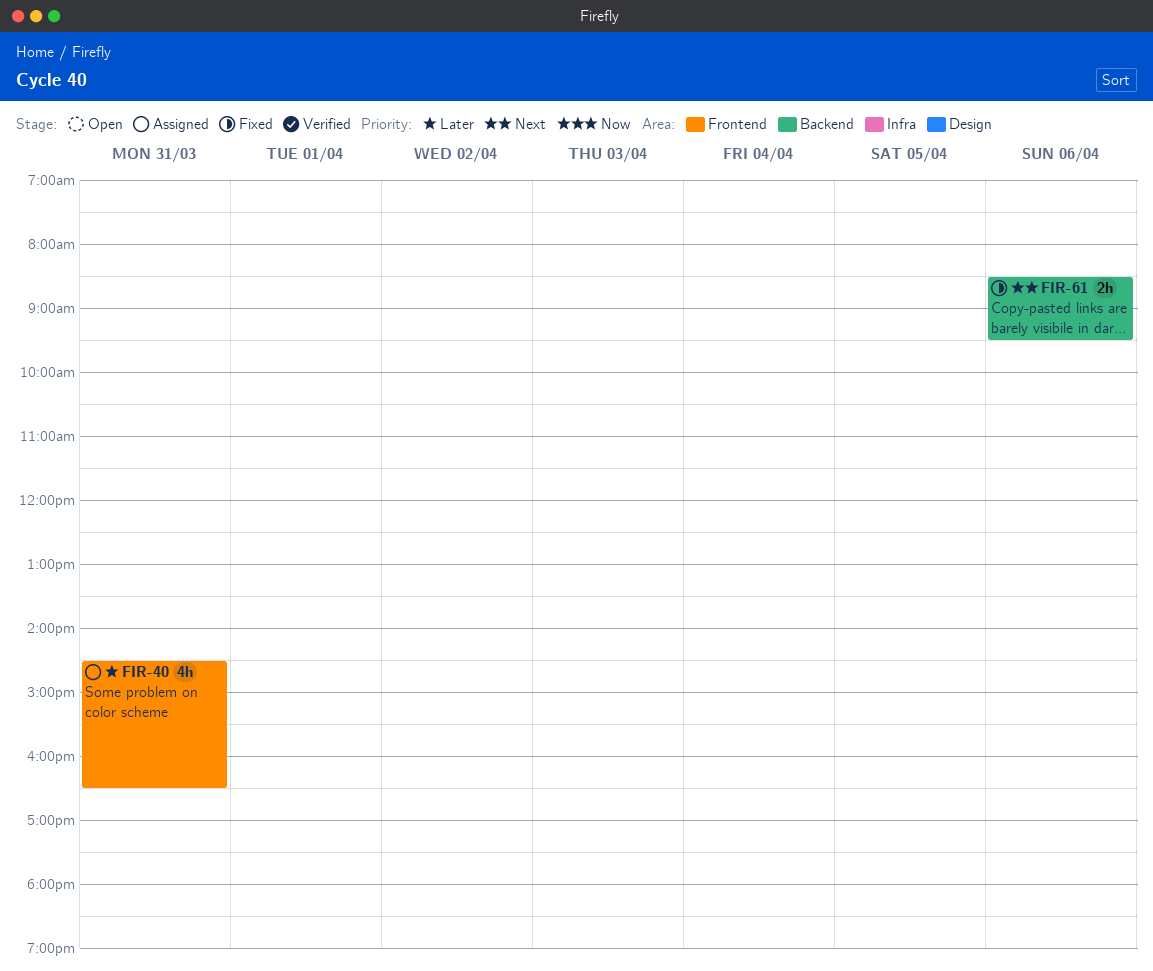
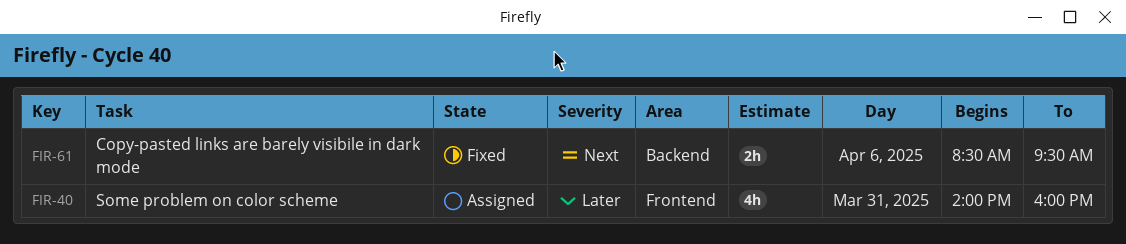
FIR-40, begins: 14:30 -> 14:00
FIR-40, ends: 16:30 -> 16:00

